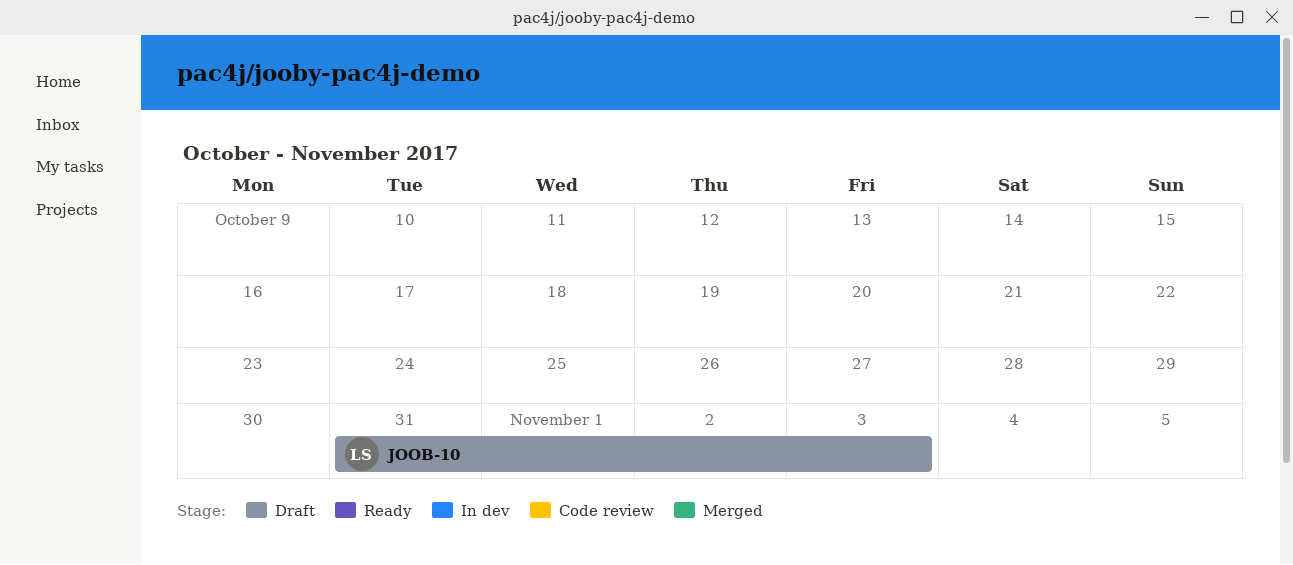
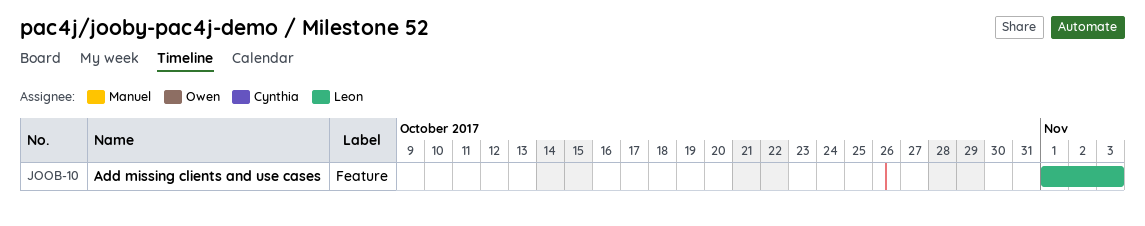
JOOB-10, start: Oct 31 -> Nov 1

